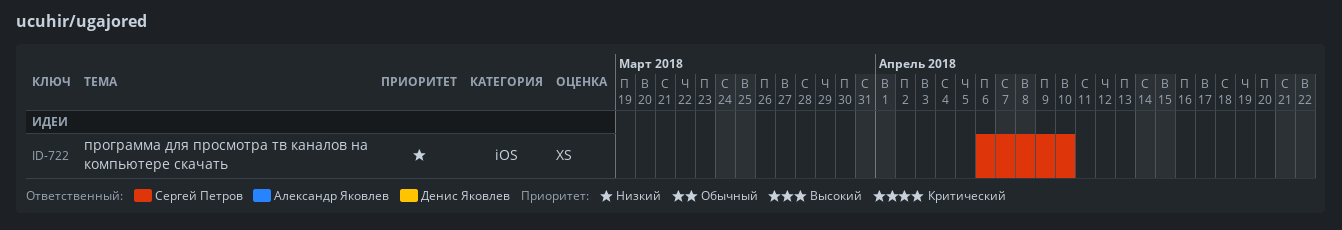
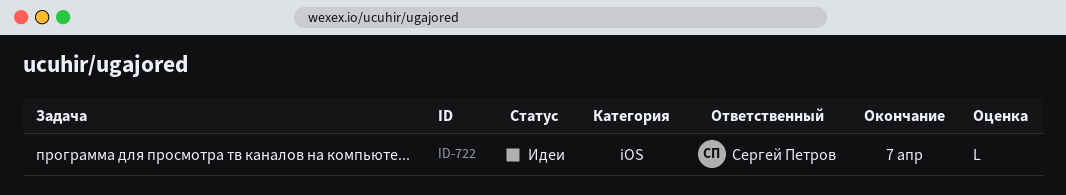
ID-722, estimate: XS -> L
ID-722, due: Apr 10 -> Apr 7

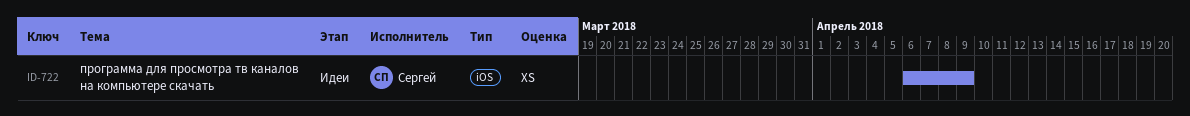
ID-722, estimate: L -> XS
ID-722, due: Apr 7 -> Apr 9

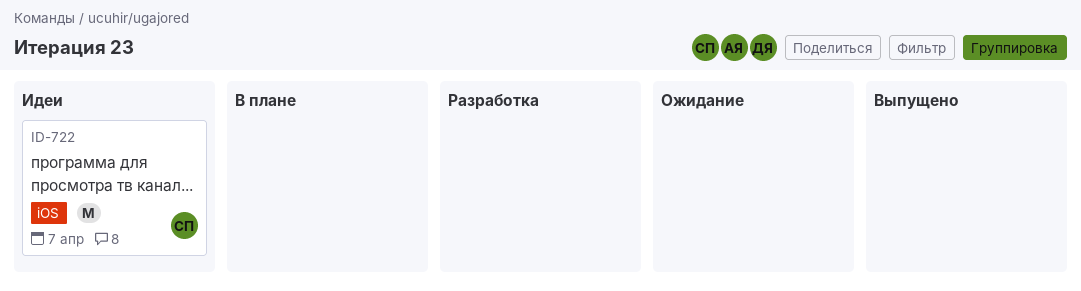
ID-722, estimate: XS -> M
ID-722, due: Apr 9 -> Apr 7

